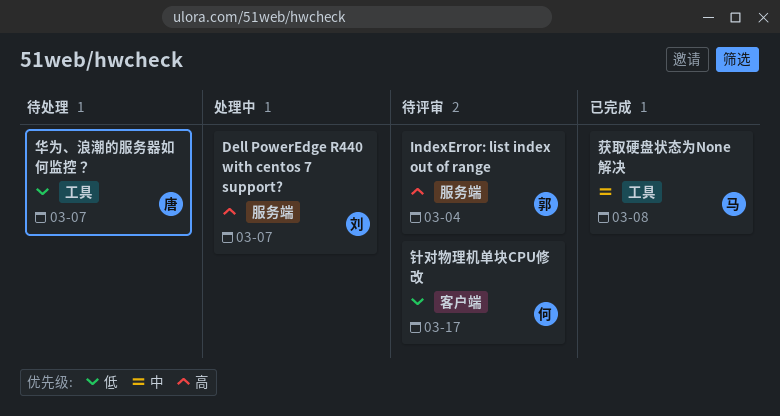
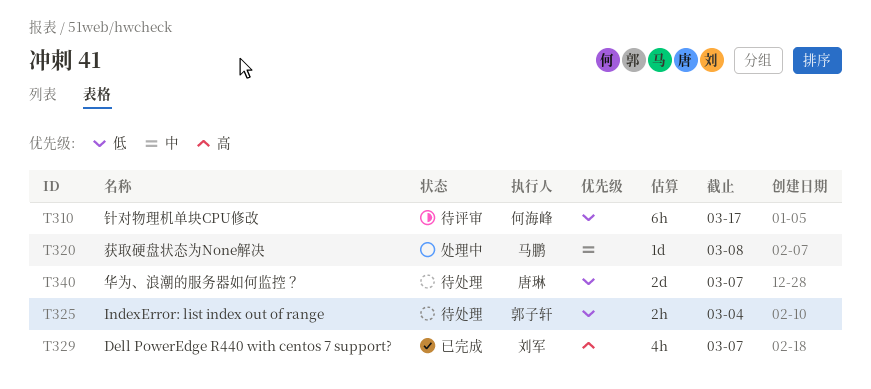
Dell PowerEdge R440 with centos 7 support?, status: 处理中 -> 已完成
IndexError: list index out of range, status: 待评审 -> 待处理
IndexError: list index out of range, priority: 高 -> 低
获取硬盘状态为None解决, status: 已完成 -> 处理中

